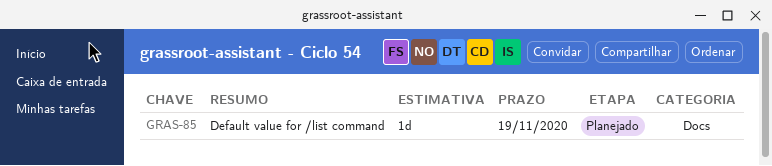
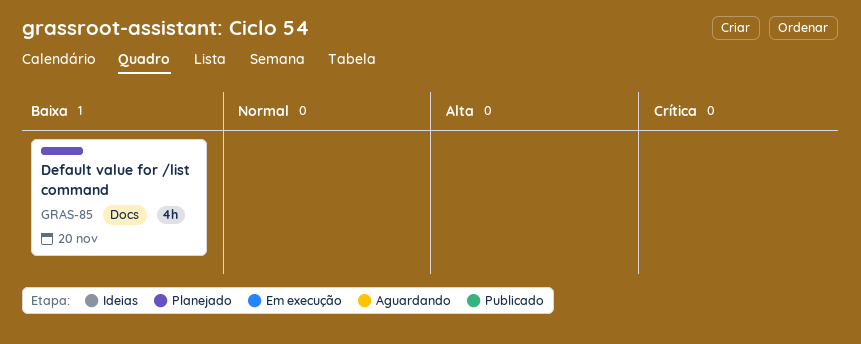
GRAS-85, estimate: 1d -> 4h
GRAS-85, due: Nov 19 -> Nov 20

